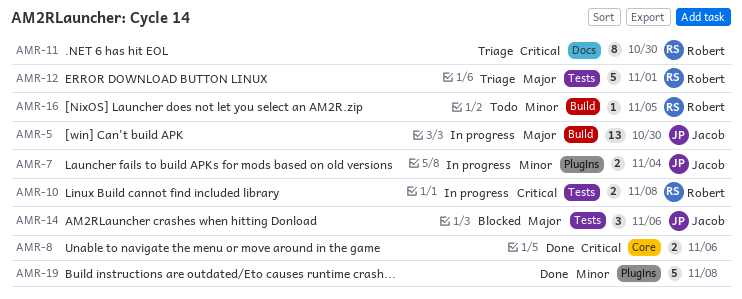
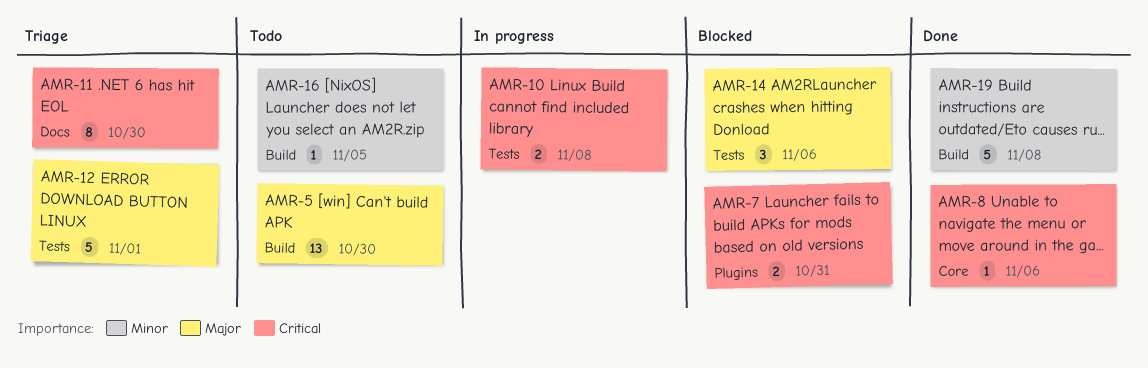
AMR-5, status: In progress -> Todo
AMR-7, status: In progress -> Blocked
AMR-7, priority: Minor -> Critical
AMR-7, due: Nov 4 -> Oct 31
AMR-8, estimate: 2 -> 1
AMR-19, label: Plugins -> Build

